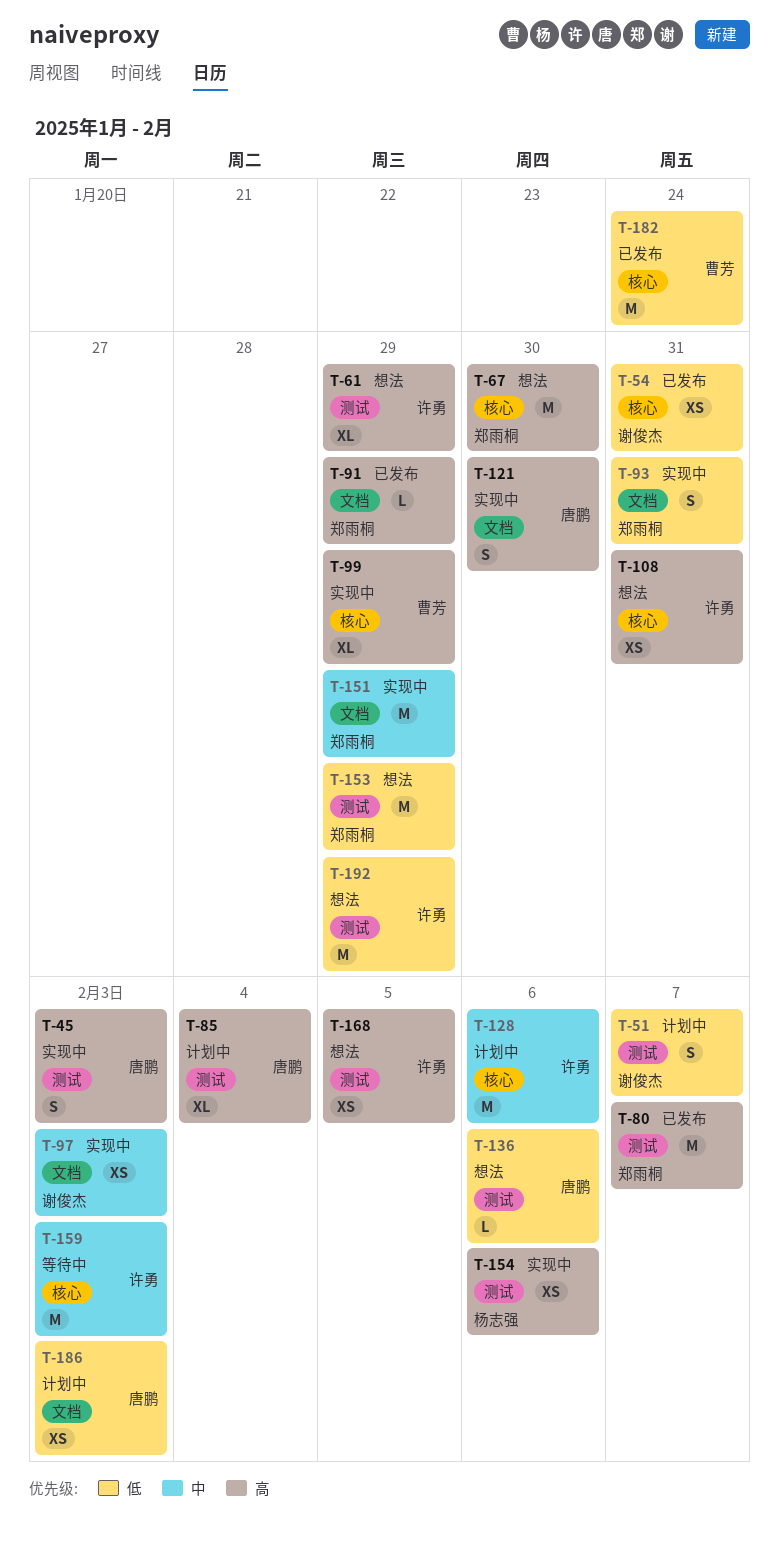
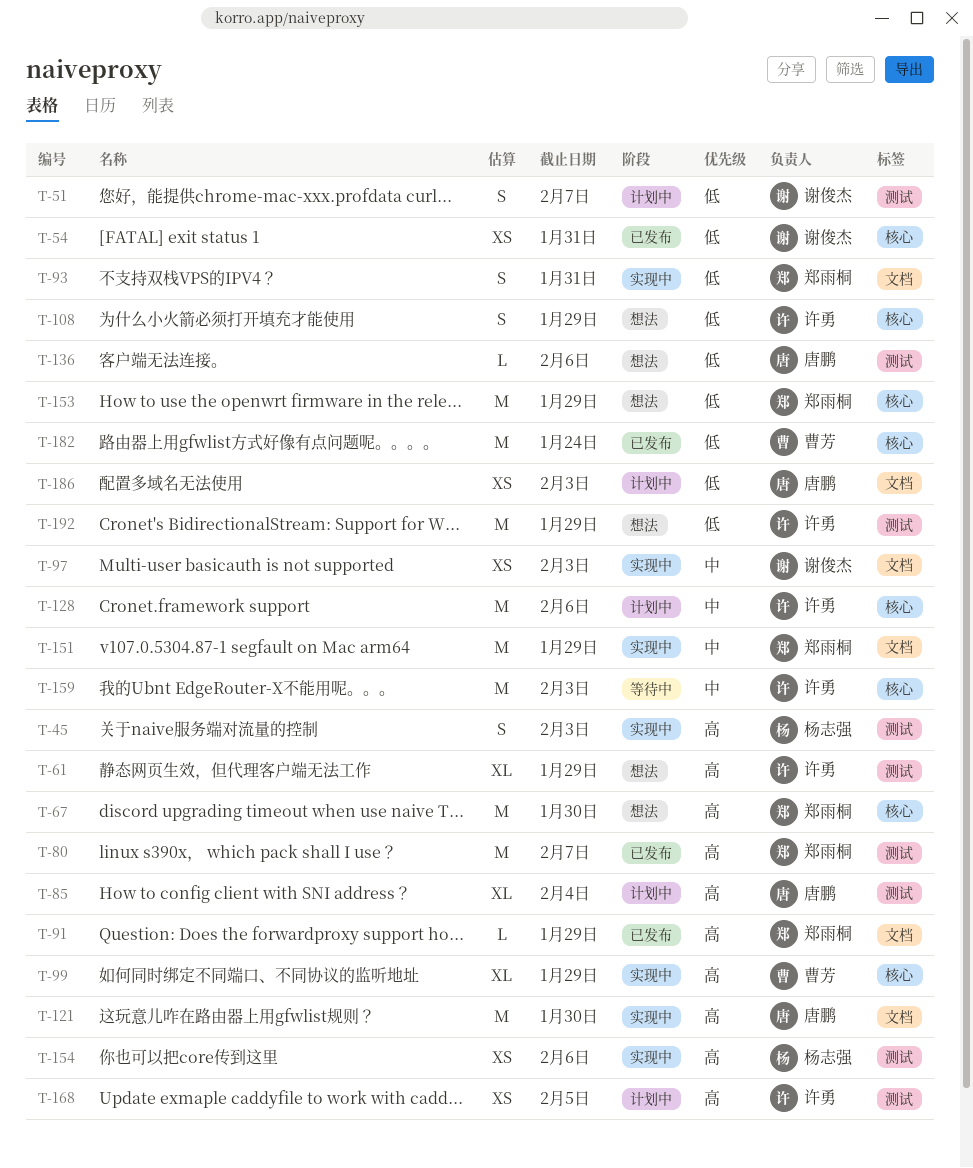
T-45, owner: 唐鹏 -> 杨志强
T-108, priority: 高 -> 低
T-108, estimate: XS -> S
T-108, due: Jan 31 -> Jan 29
T-121, estimate: S -> M
T-153, label: 测试 -> 核心
T-168, status: 想法 -> 计划中

